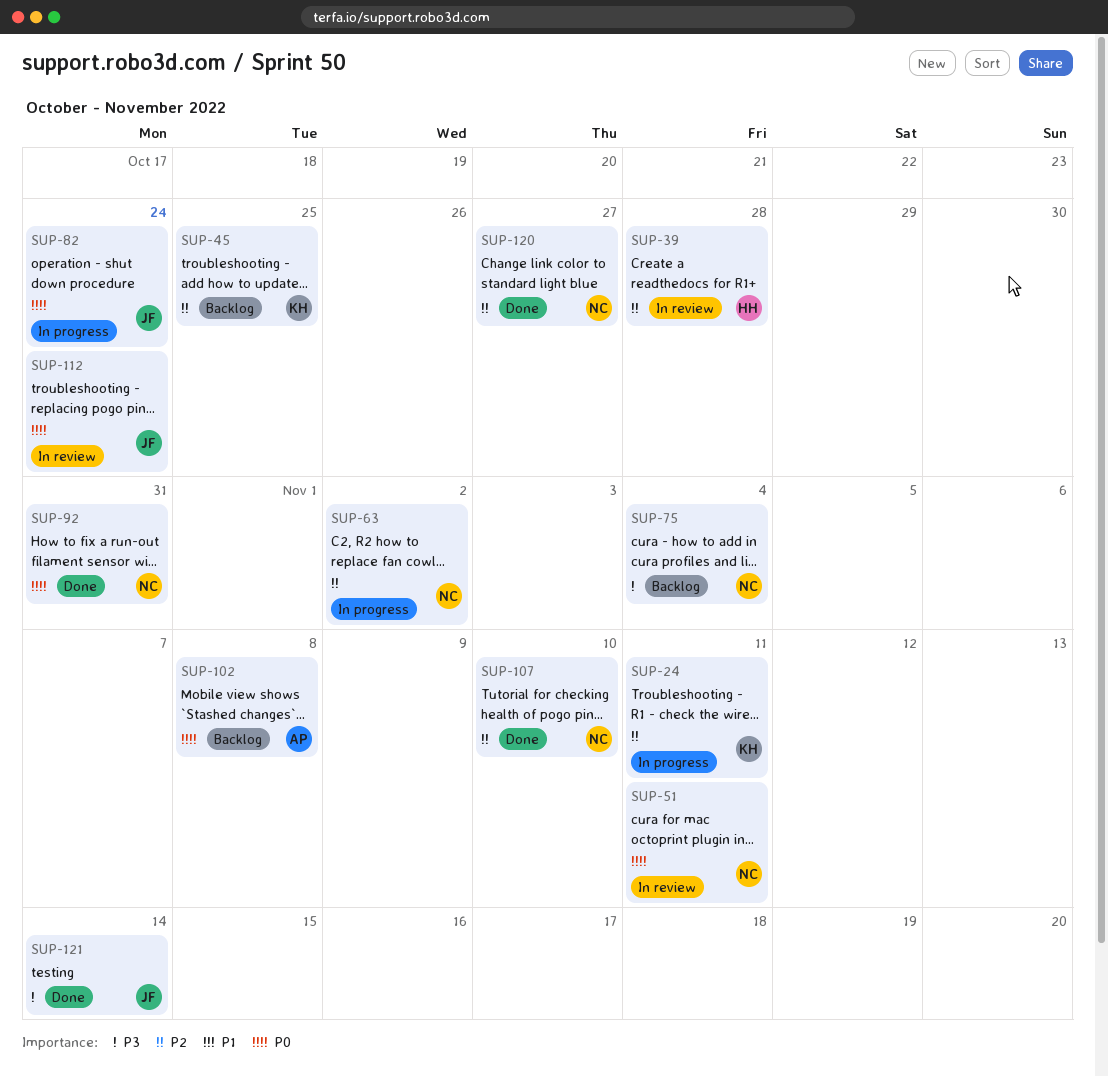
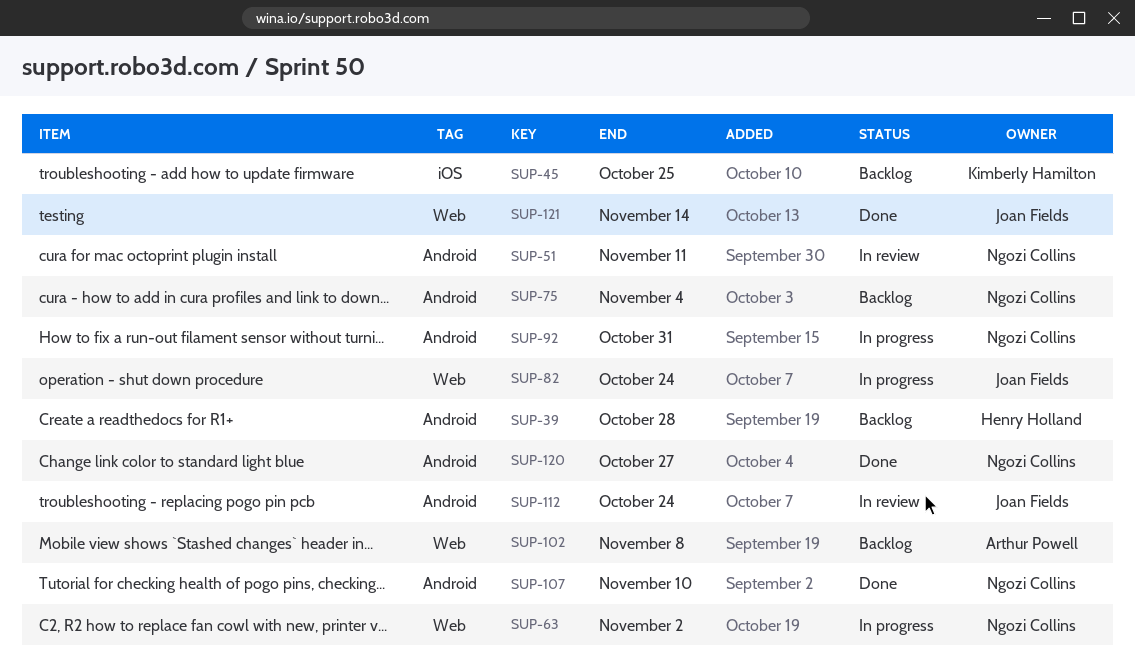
SUP-24: present -> none
SUP-39, status: In review -> Backlog
SUP-92, status: Done -> In progress

